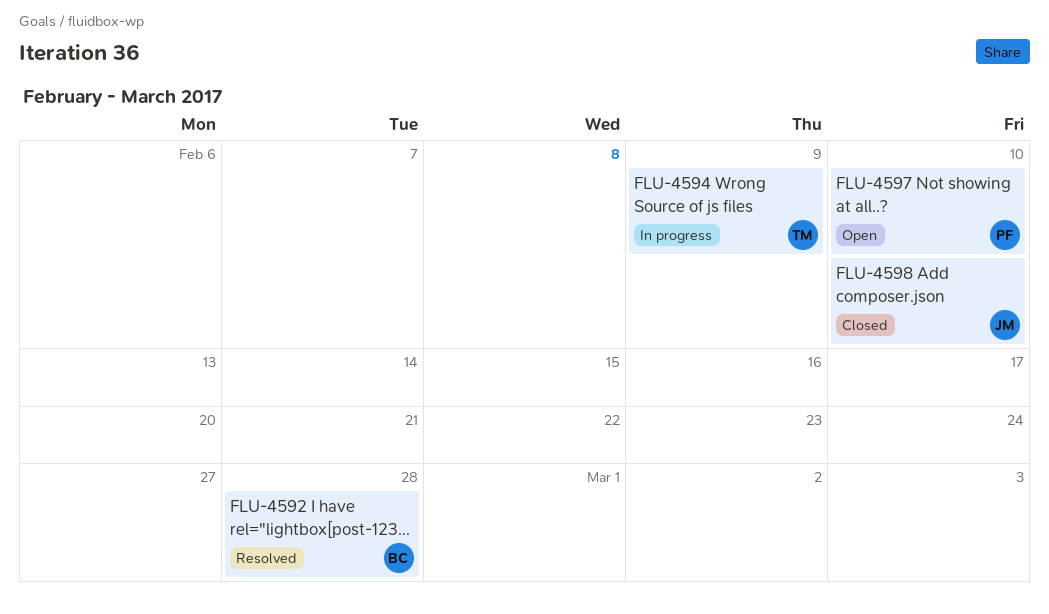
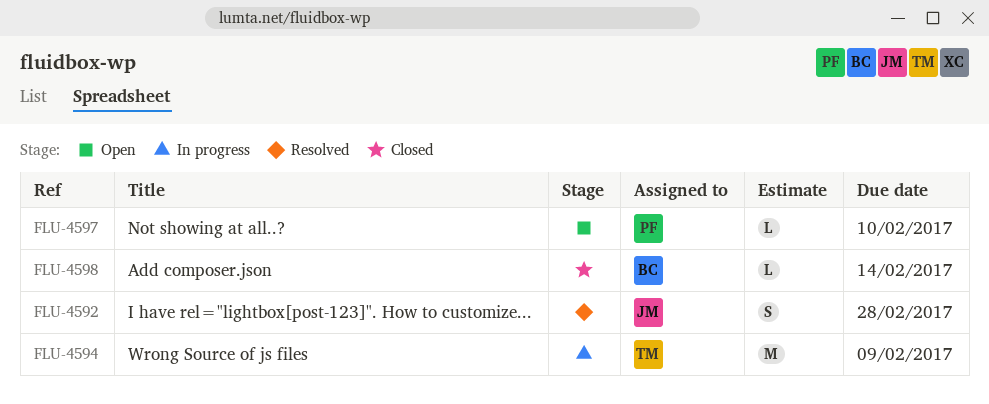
FLU-4592, owner: BC -> JM
FLU-4598, owner: JM -> BC
FLU-4598, due: Feb 10 -> Feb 14

